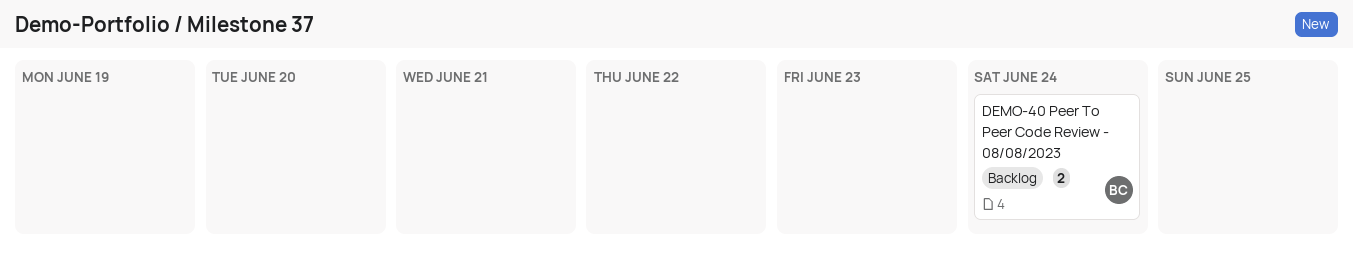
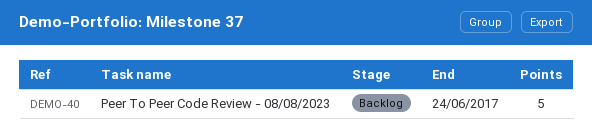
DEMO-40, estimate: 2 -> 5

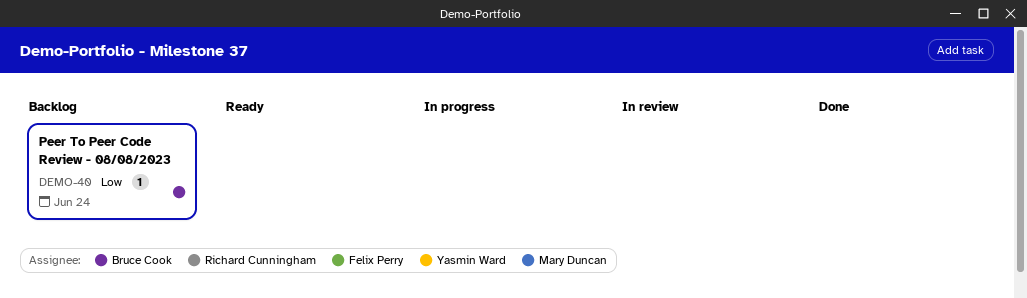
DEMO-40, estimate: 5 -> 1

